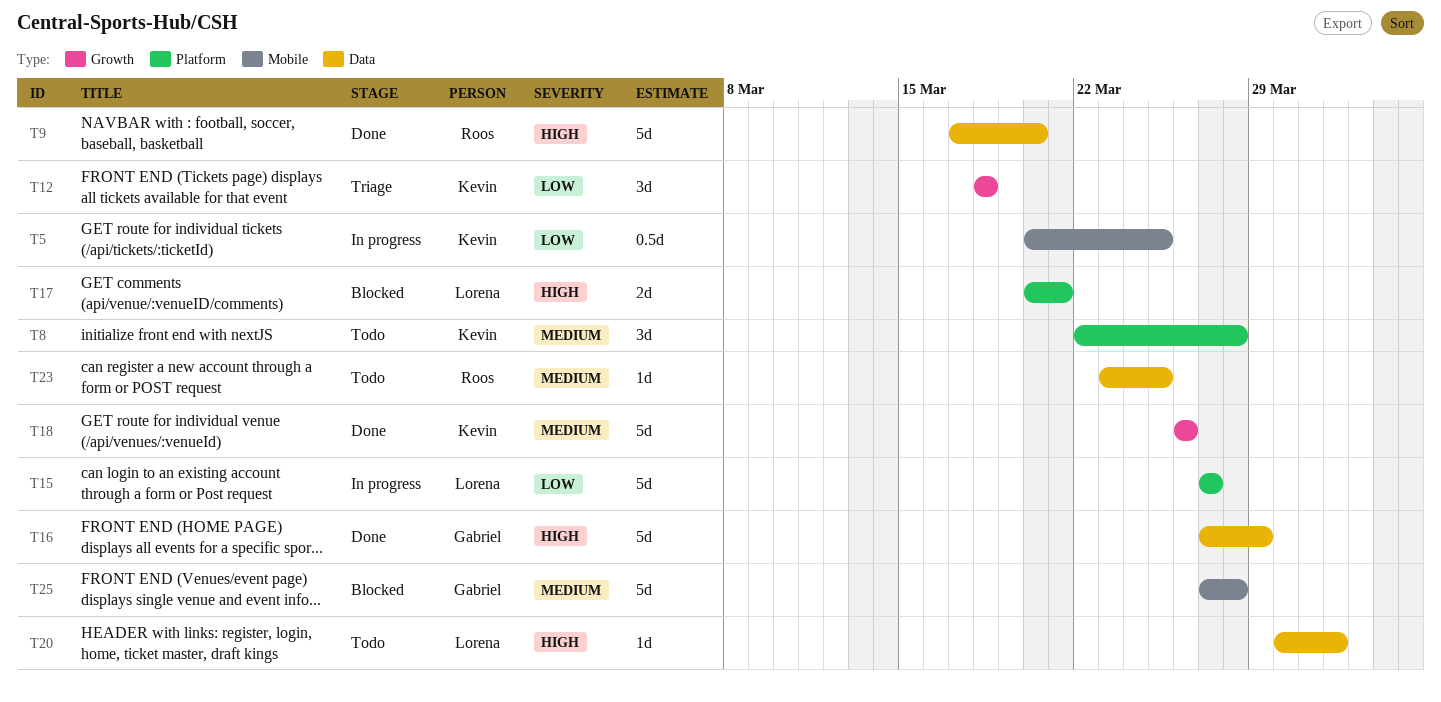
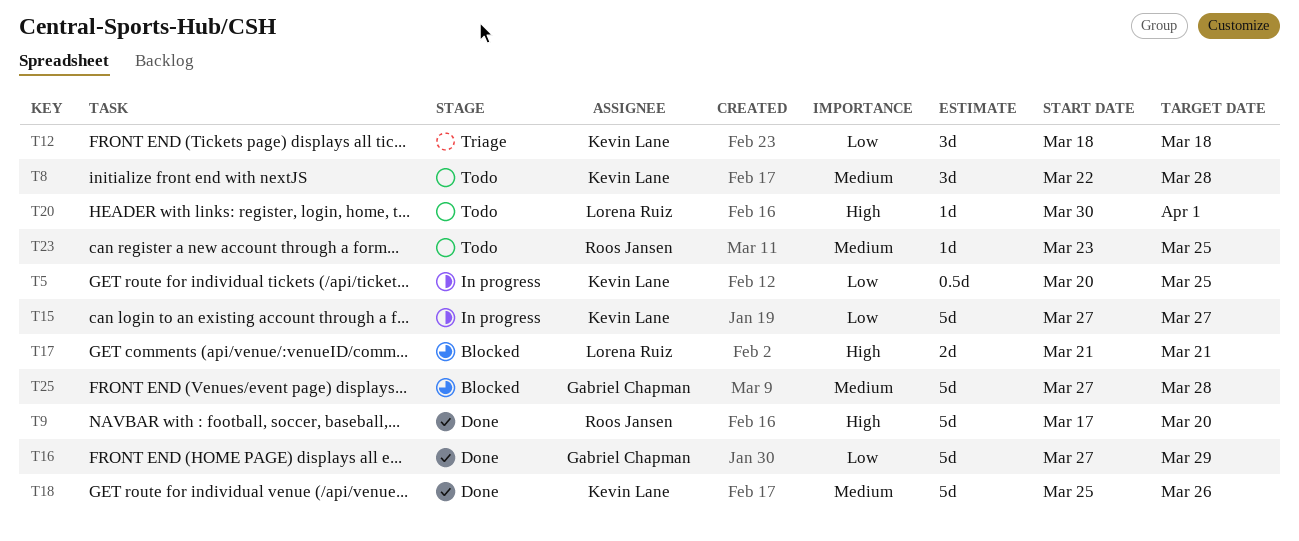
T15, owner: Lorena Ruiz -> Kevin Lane
T16, priority: High -> Low
T17, start: Mar 20 -> Mar 21
T18, start: Mar 26 -> Mar 25

